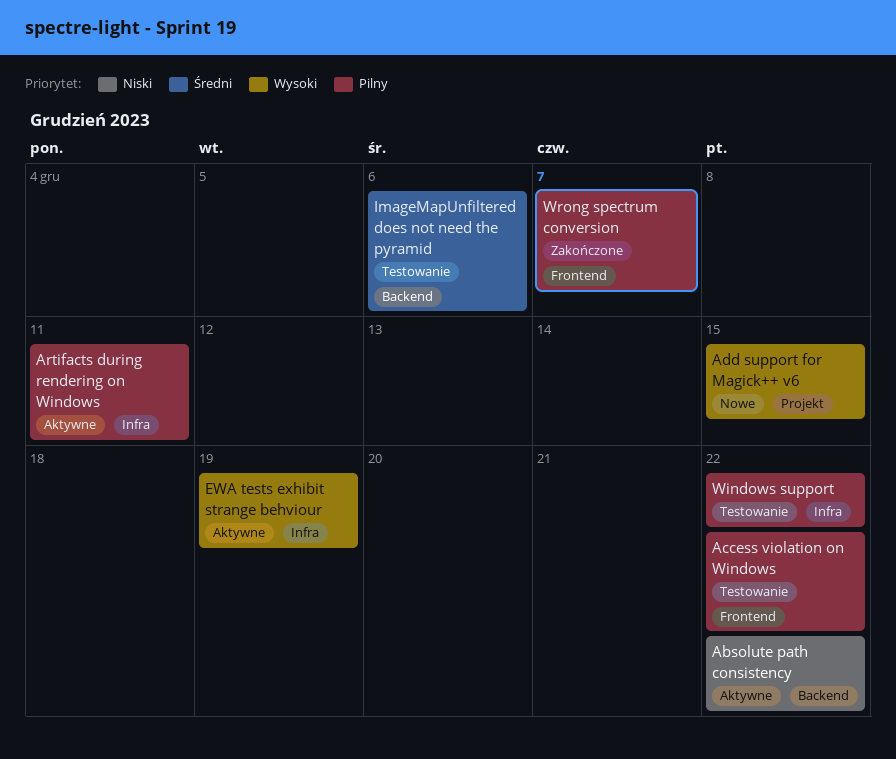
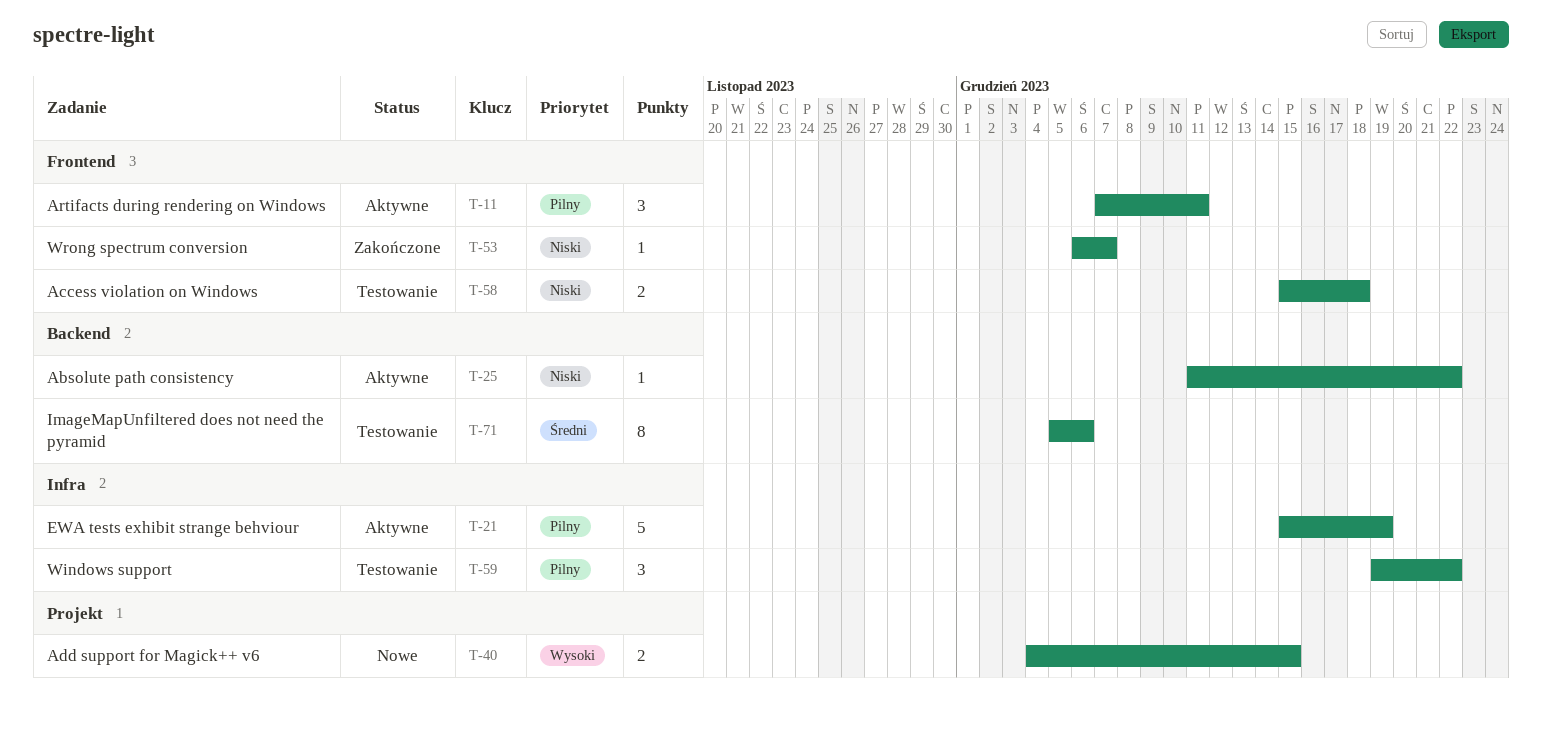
Access violation on Windows, priority: Pilny -> Niski
Access violation on Windows, due: Dec 22 -> Dec 18
Artifacts during rendering on Windows, label: Infra -> Frontend
EWA tests exhibit strange behviour, priority: Wysoki -> Pilny
Wrong spectrum conversion, priority: Pilny -> Niski

